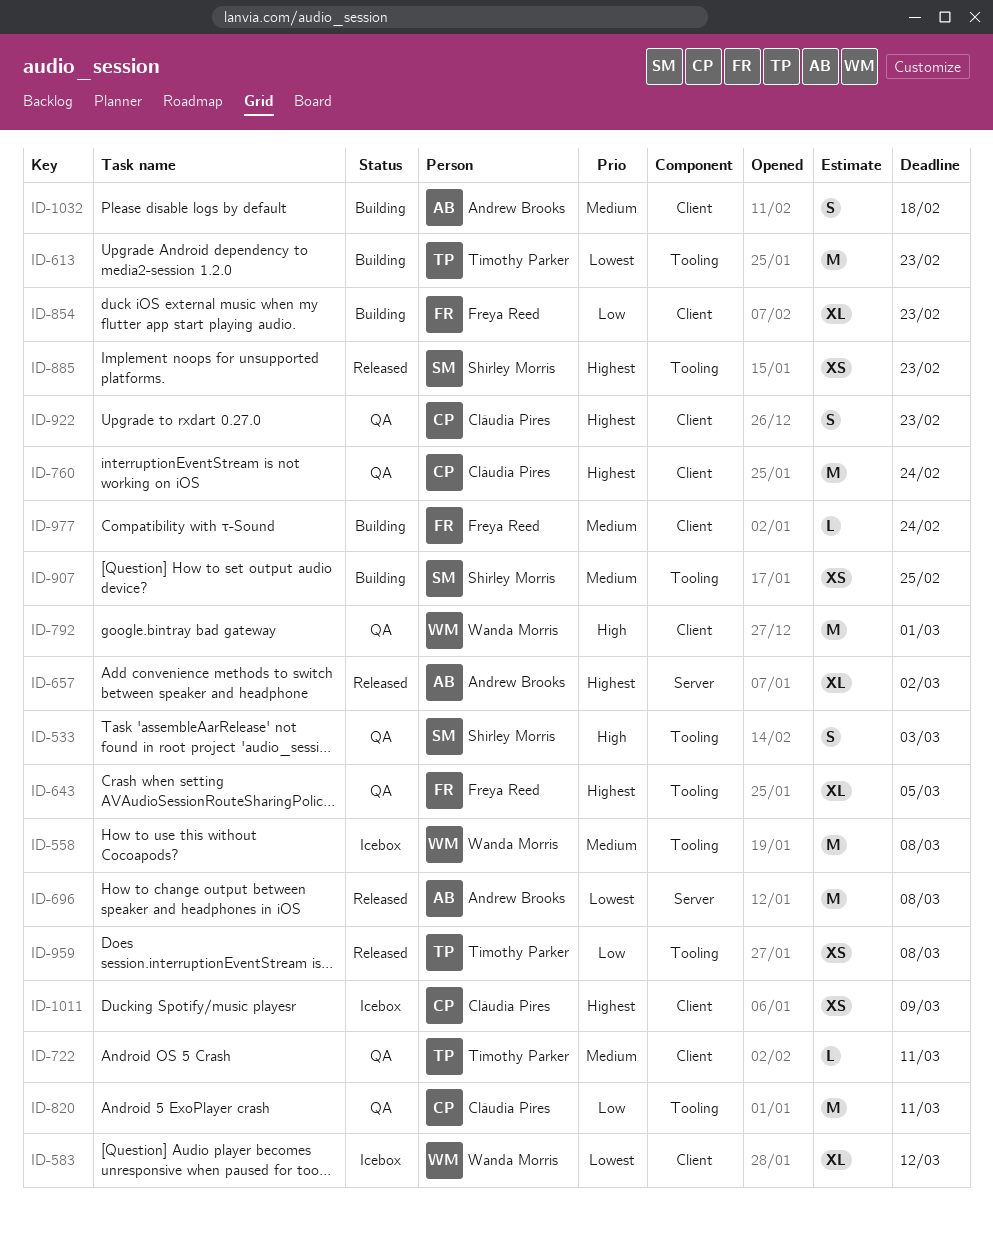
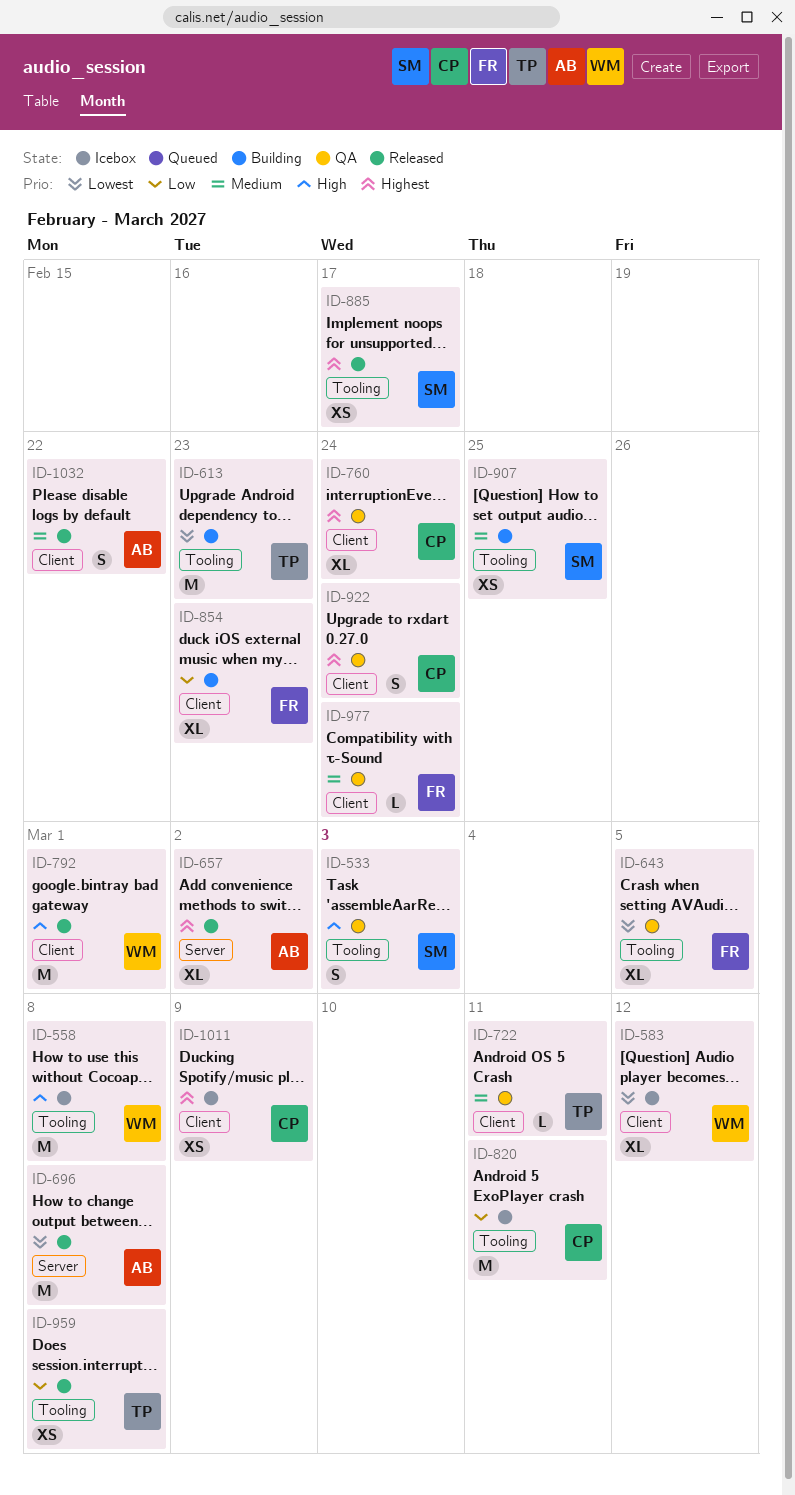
ID-558, priority: Medium -> High
ID-643, priority: Highest -> Lowest
ID-760, estimate: M -> XL
ID-792, status: QA -> Released
ID-820, status: QA -> Icebox
ID-885, due: Feb 23 -> Feb 17
ID-922, due: Feb 23 -> Feb 24
ID-977, status: Building -> QA
ID-1032, status: Building -> Released
ID-1032, due: Feb 18 -> Feb 22

